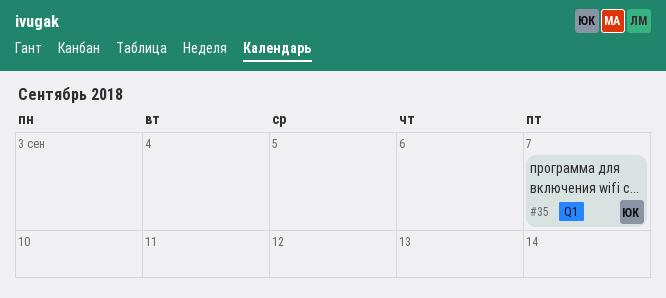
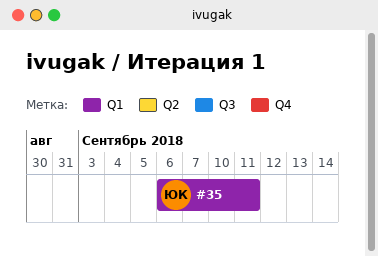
#35, due: Sep 7 -> Sep 11

